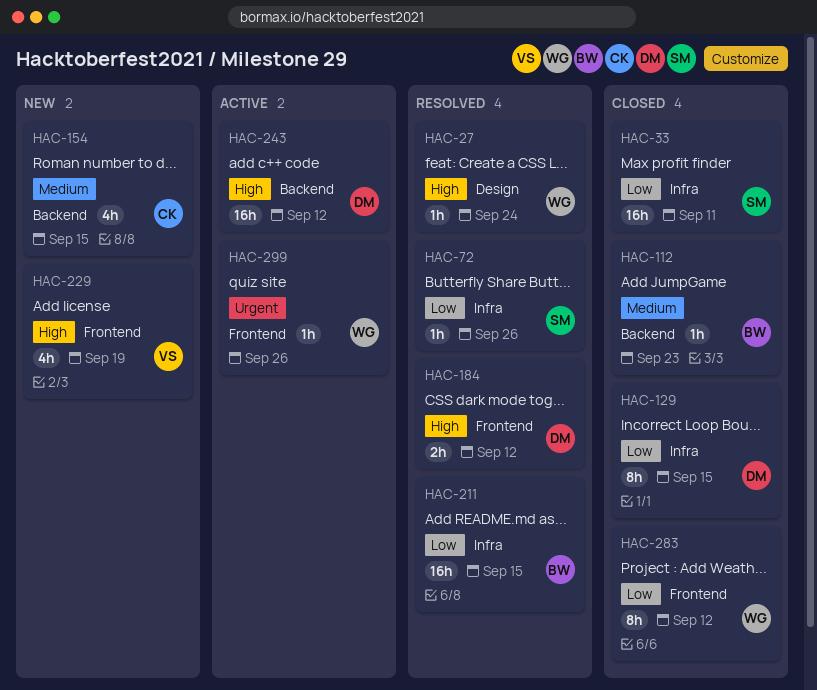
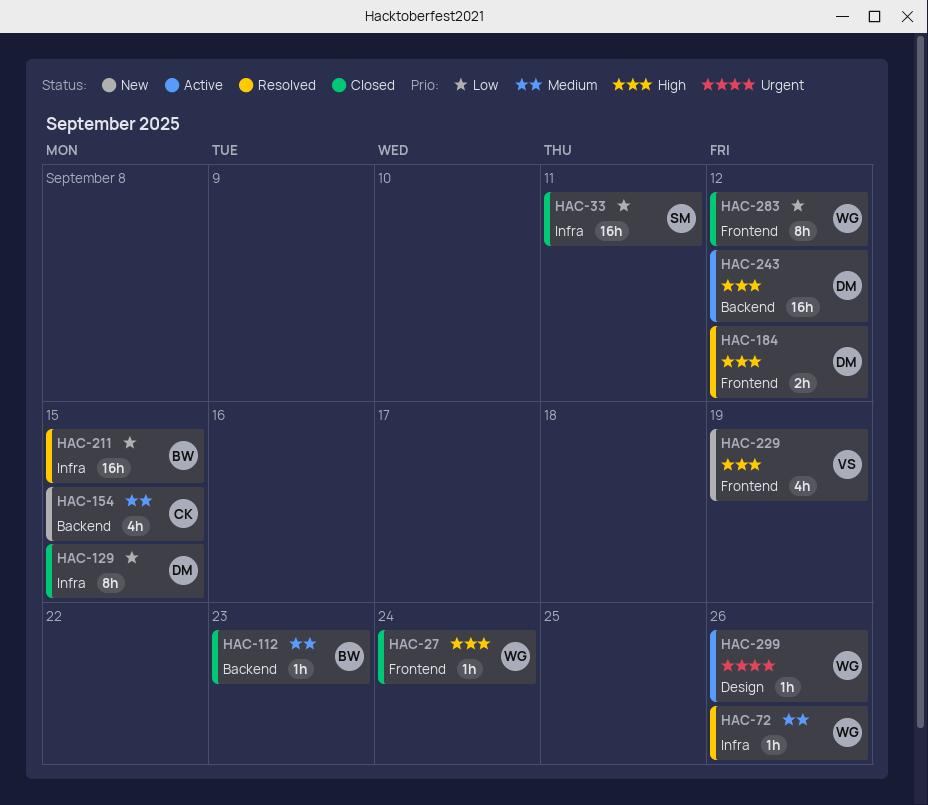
HAC-27, status: Resolved -> Closed
HAC-27, label: Design -> Frontend
HAC-72, owner: SM -> WG
HAC-72, priority: Low -> Medium
HAC-299, label: Frontend -> Design

